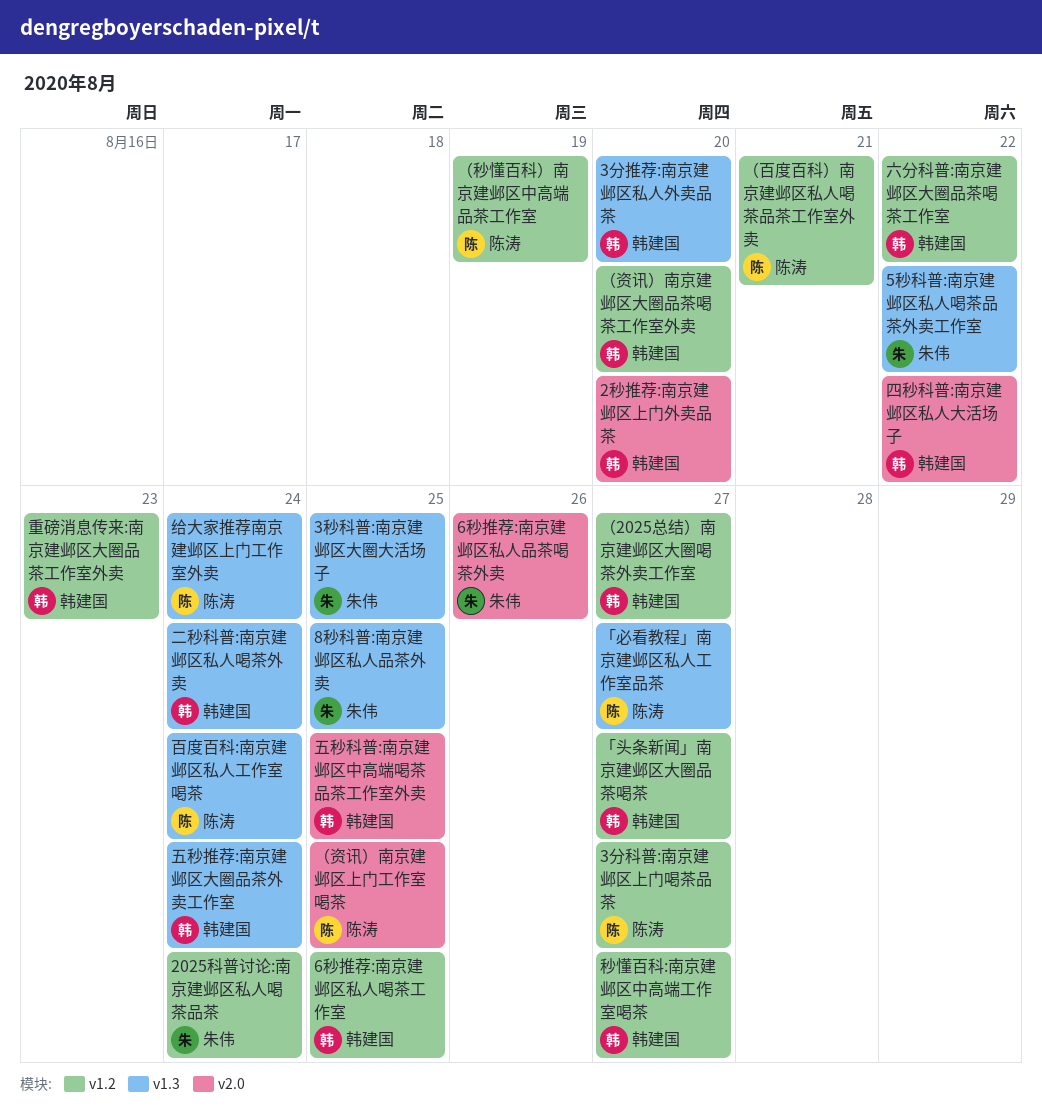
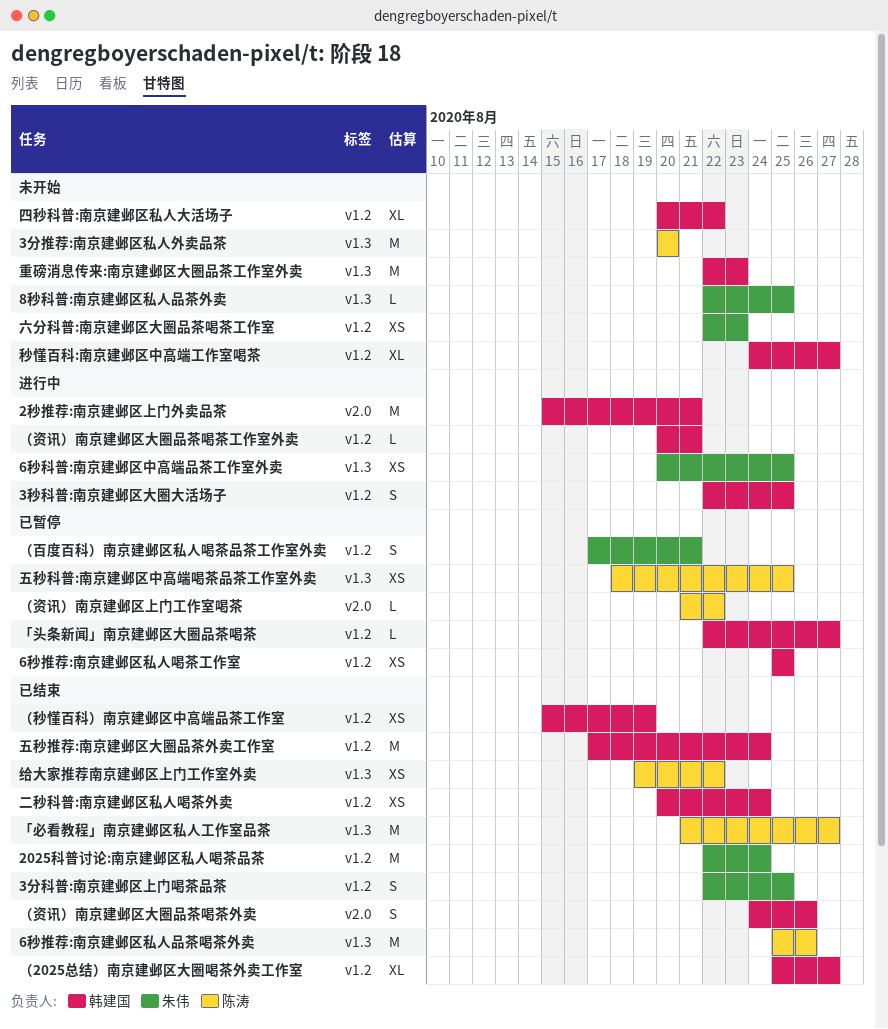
2秒推荐:南京建邺区上门外卖品茶, due: Aug 20 -> Aug 21
3分推荐:南京建邺区私人外卖品茶, owner: 韩建国 -> 陈涛
3分科普:南京建邺区上门喝茶品茶, owner: 陈涛 -> 朱伟
3分科普:南京建邺区上门喝茶品茶, due: Aug 27 -> Aug 25
3秒科普:南京建邺区大圈大活场子, owner: 朱伟 -> 韩建国
3秒科普:南京建邺区大圈大活场子, label: v1.3 -> v1.2
5秒科普:南京建邺区私人喝茶品茶外卖工作室: present -> none
6秒推荐:南京建邺区私人品茶喝茶外卖, owner: 朱伟 -> 陈涛
6秒推荐:南京建邺区私人品茶喝茶外卖, label: v2.0 -> v1.3
6秒科普:南京建邺区中高端品茶工作室外卖: none -> present
二秒科普:南京建邺区私人喝茶外卖, label: v1.3 -> v1.2
五秒推荐:南京建邺区大圈品茶外卖工作室, label: v1.3 -> v1.2
五秒科普:南京建邺区中高端喝茶品茶工作室外卖, owner: 韩建国 -> 陈涛
五秒科普:南京建邺区中高端喝茶品茶工作室外卖, label: v2.0 -> v1.3
六分科普:南京建邺区大圈品茶喝茶工作室, owner: 韩建国 -> 朱伟
六分科普:南京建邺区大圈品茶喝茶工作室, due: Aug 22 -> Aug 23
四秒科普:南京建邺区私人大活场子, label: v2.0 -> v1.2
百度百科:南京建邺区私人工作室喝茶: present -> none
给大家推荐南京建邺区上门工作室外卖, due: Aug 24 -> Aug 22
重磅消息传来:南京建邺区大圈品茶工作室外卖, label: v1.2 -> v1.3
（百度百科）南京建邺区私人喝茶品茶工作室外卖, owner: 陈涛 -> 朱伟
（秒懂百科）南京建邺区中高端品茶工作室, owner: 陈涛 -> 韩建国
（资讯）南京建邺区上门工作室喝茶, due: Aug 25 -> Aug 22
（资讯）南京建邺区大圈品茶喝茶外卖: none -> present
（资讯）南京建邺区大圈品茶喝茶工作室外卖, due: Aug 20 -> Aug 21

